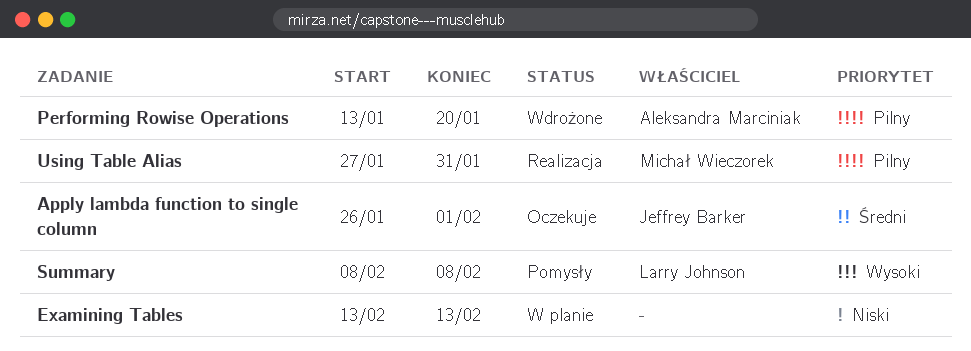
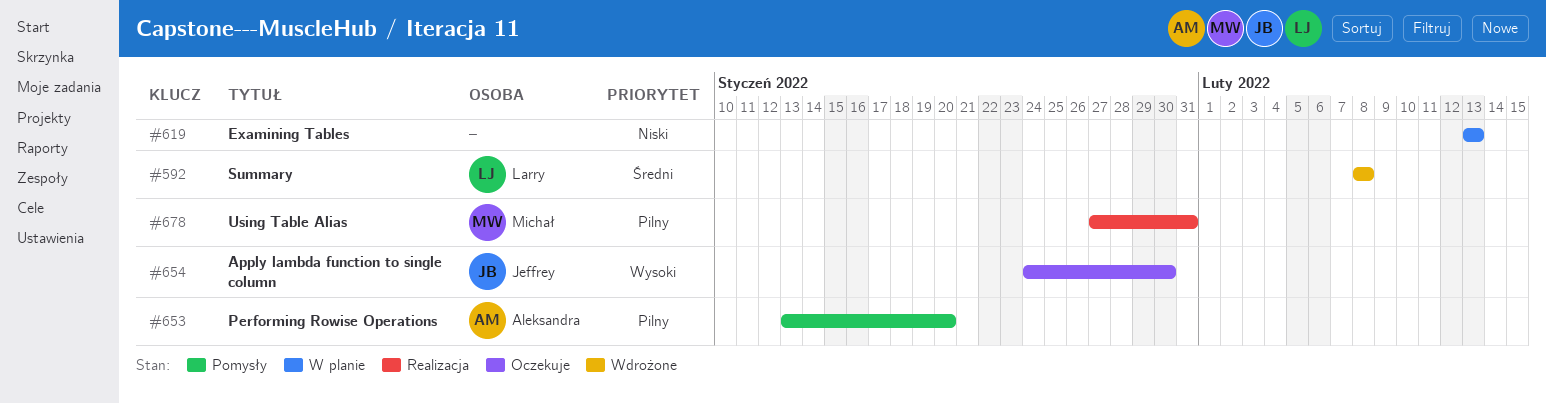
Apply lambda function to single column, priority: Średni -> Wysoki
Apply lambda function to single column, start: Jan 26 -> Jan 24
Apply lambda function to single column, due: Feb 1 -> Jan 30
Performing Rowise Operations, status: Wdrożone -> Pomysły
Summary, status: Pomysły -> Wdrożone
Summary, priority: Wysoki -> Średni

